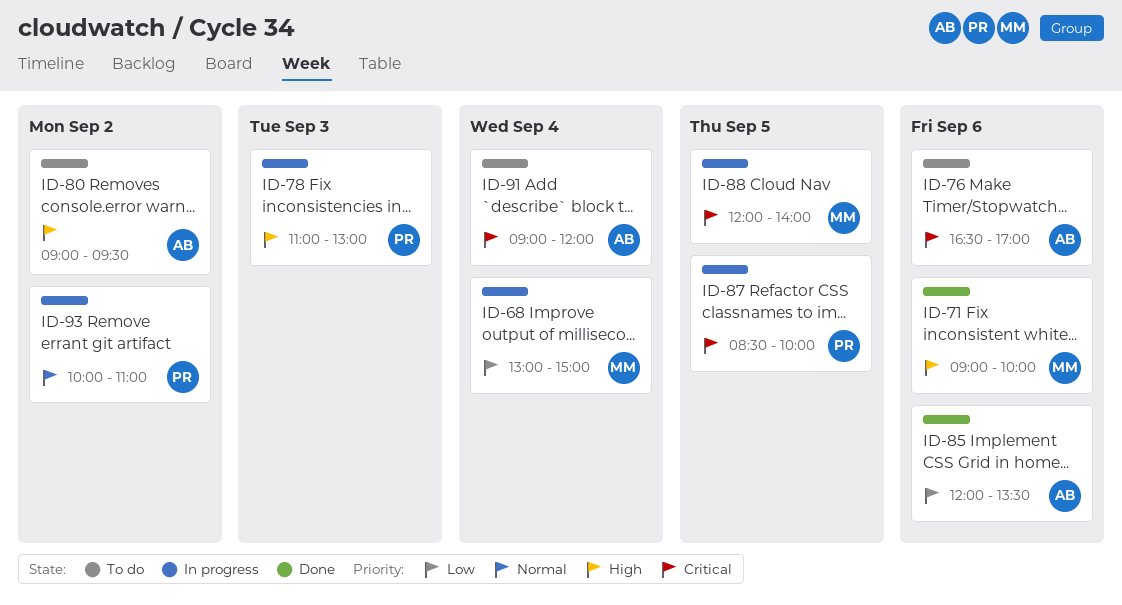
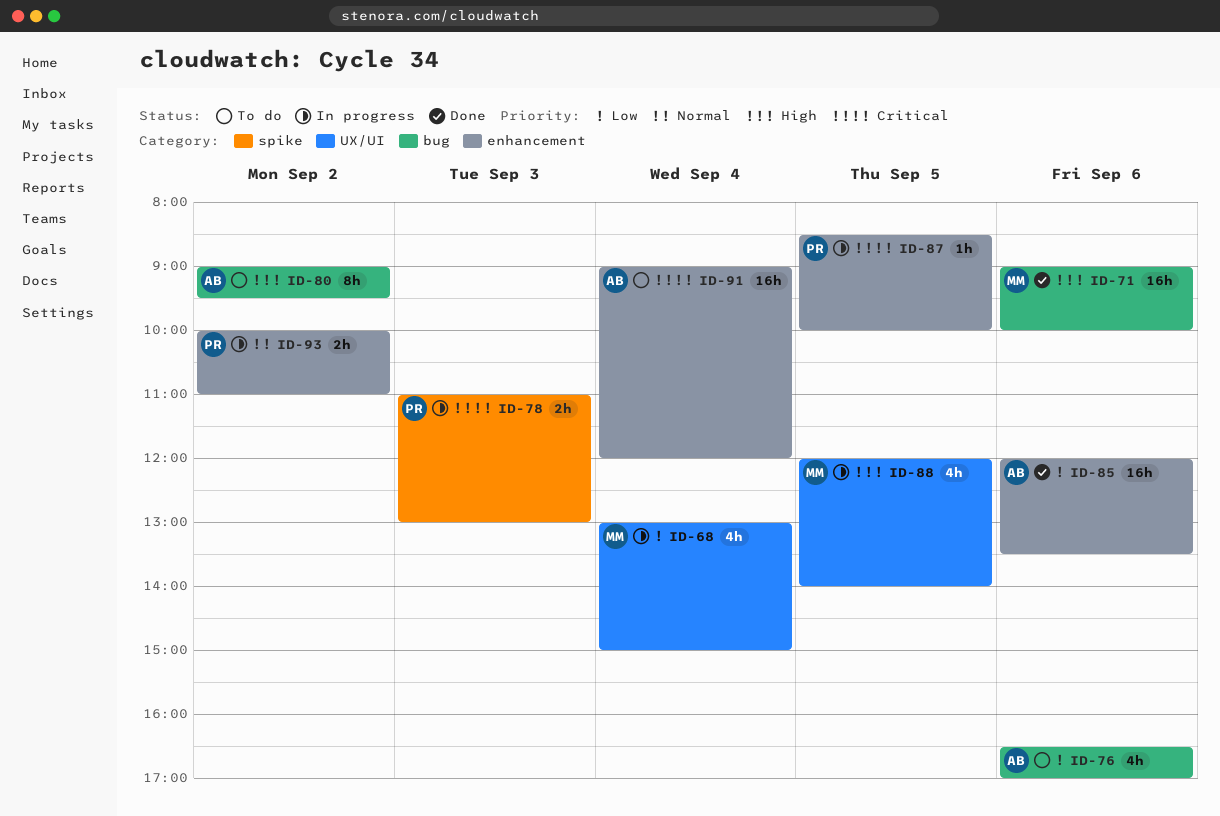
ID-76, priority: Critical -> Low
ID-78, priority: High -> Critical
ID-88, priority: Critical -> High

